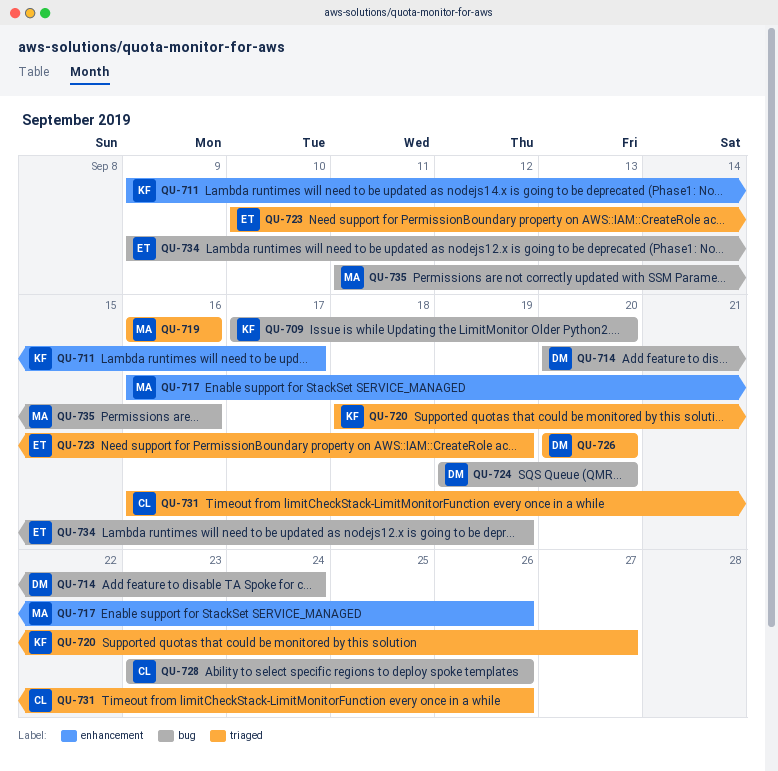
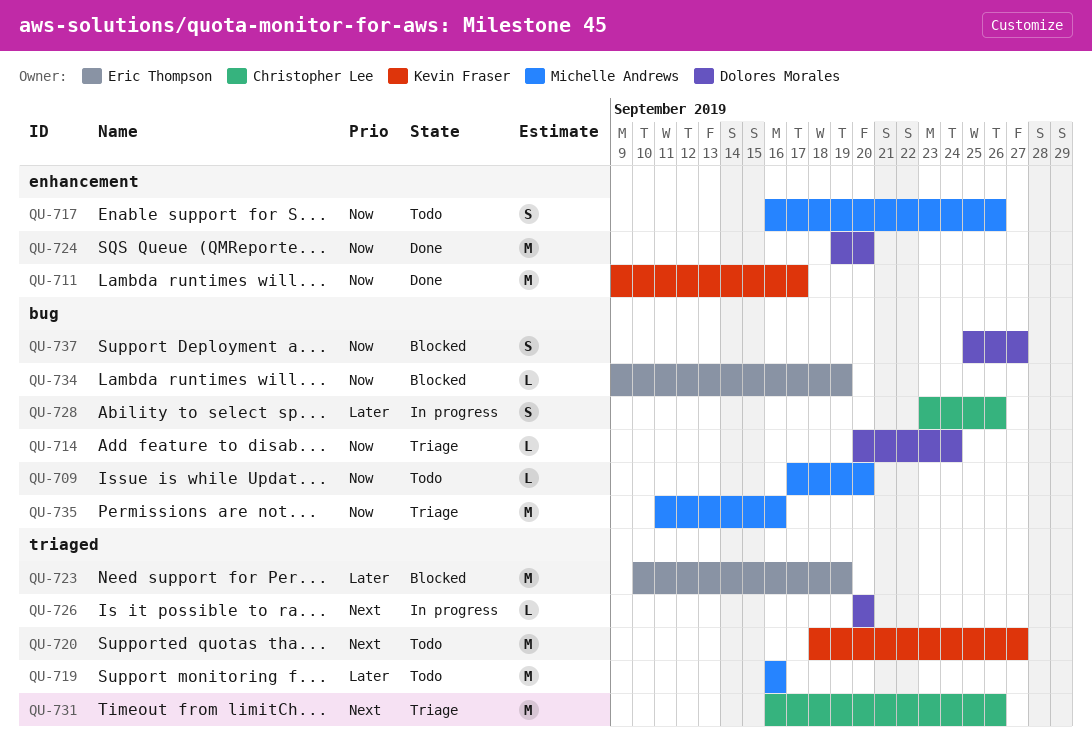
QU-709, owner: Kevin Fraser -> Michelle Andrews
QU-724, label: bug -> enhancement
QU-737: none -> present

